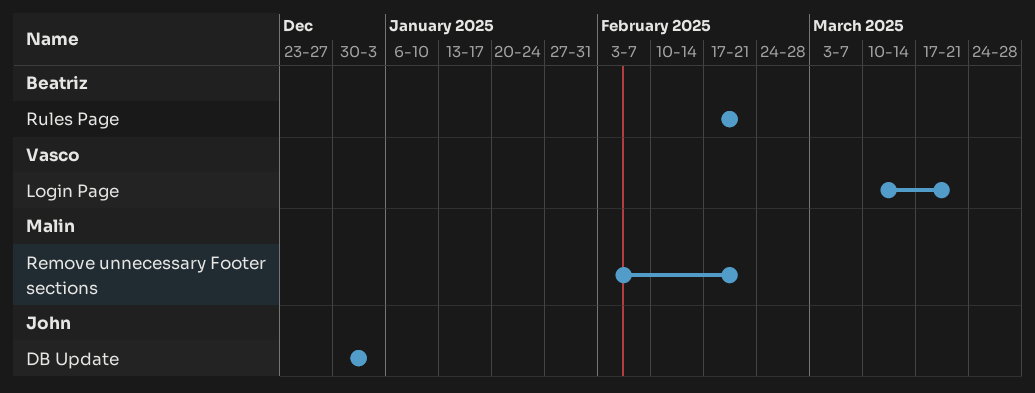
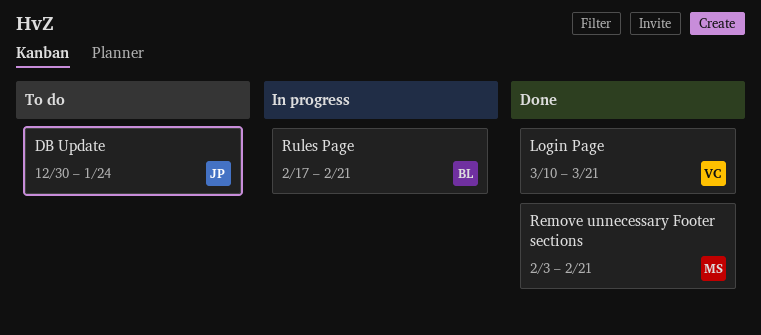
DB Update, due: Jan 3 -> Jan 24

